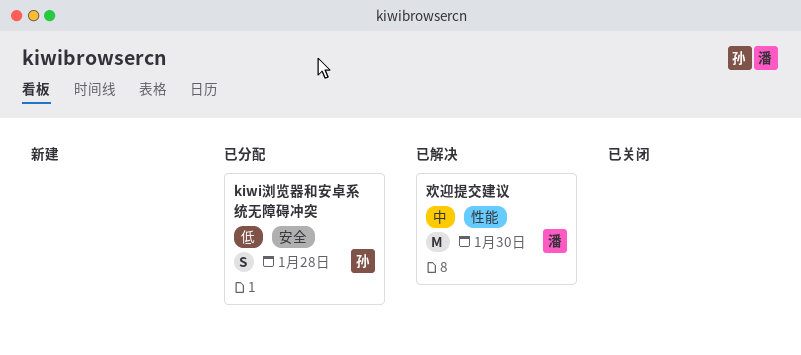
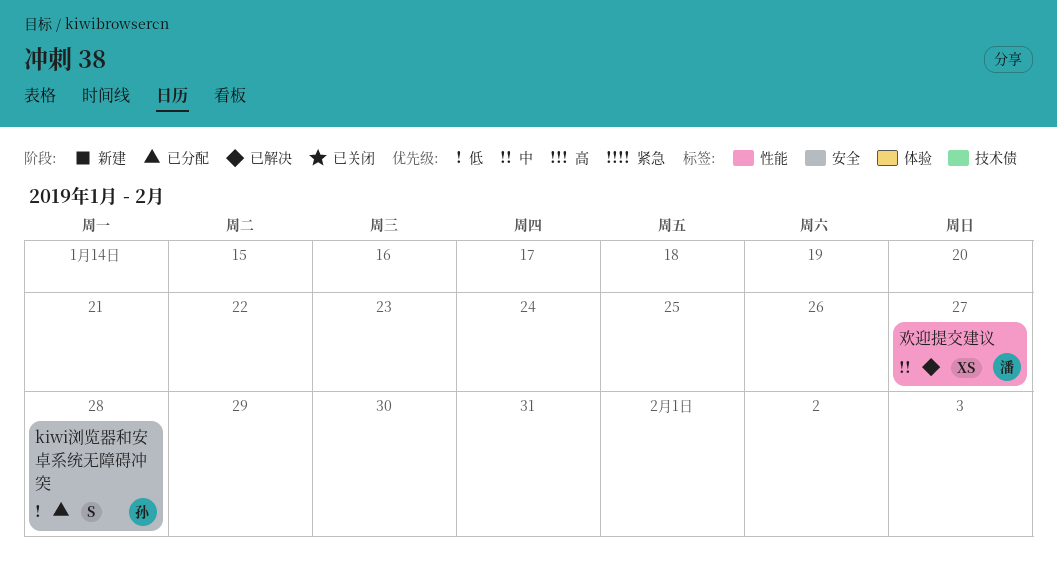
欢迎提交建议, estimate: M -> XS
欢迎提交建议, due: Jan 30 -> Jan 27

